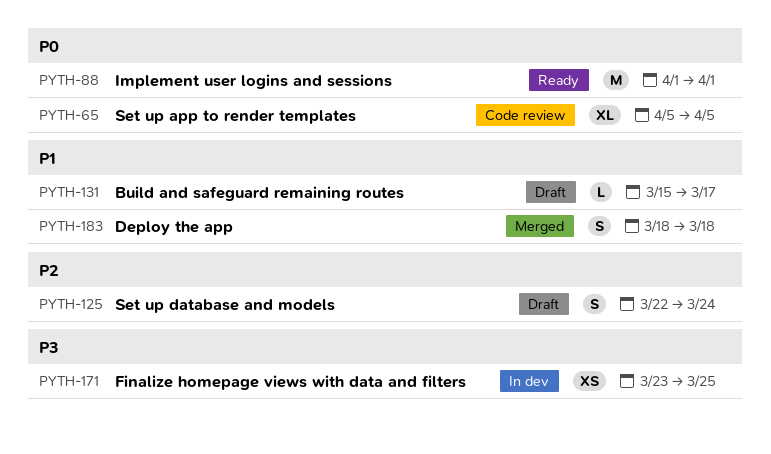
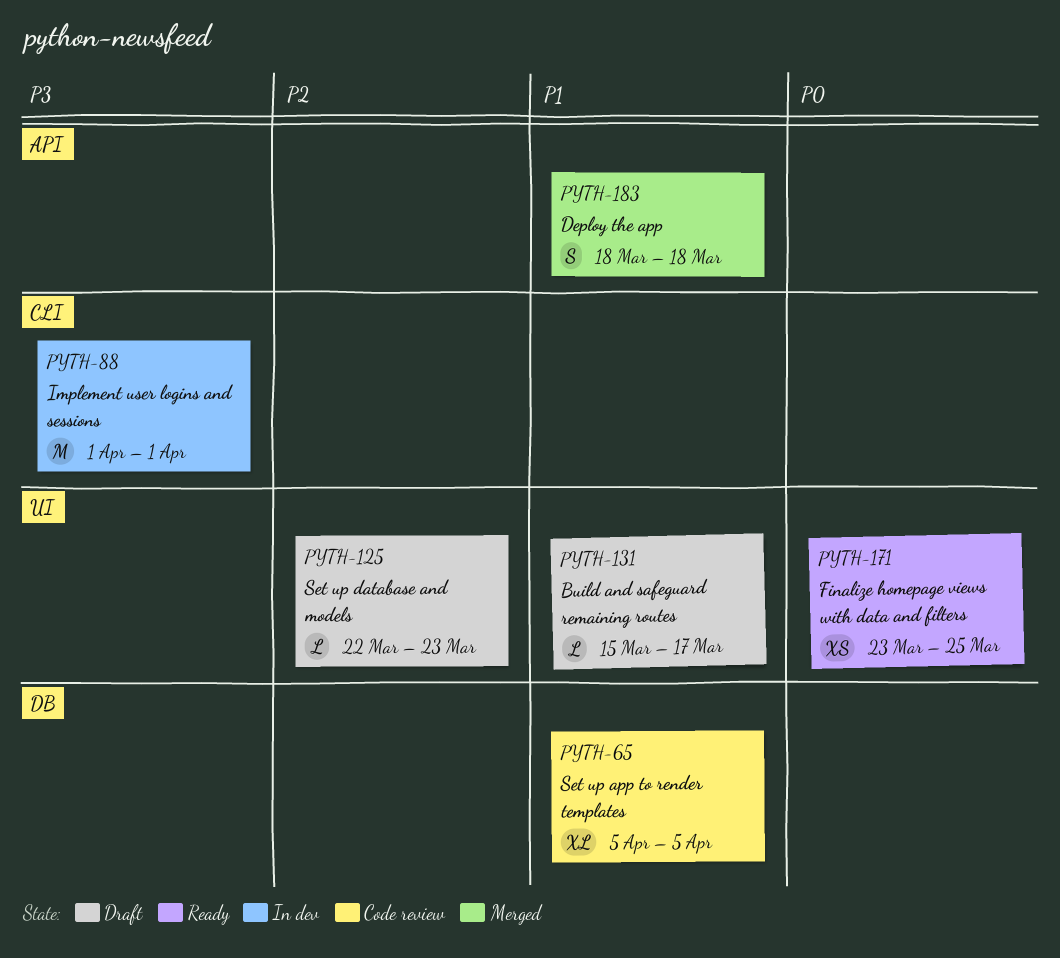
PYTH-65, priority: P0 -> P1
PYTH-88, status: Ready -> In dev
PYTH-88, priority: P0 -> P3
PYTH-125, estimate: S -> L
PYTH-125, due: Mar 24 -> Mar 23
PYTH-171, status: In dev -> Ready
PYTH-171, priority: P3 -> P0

